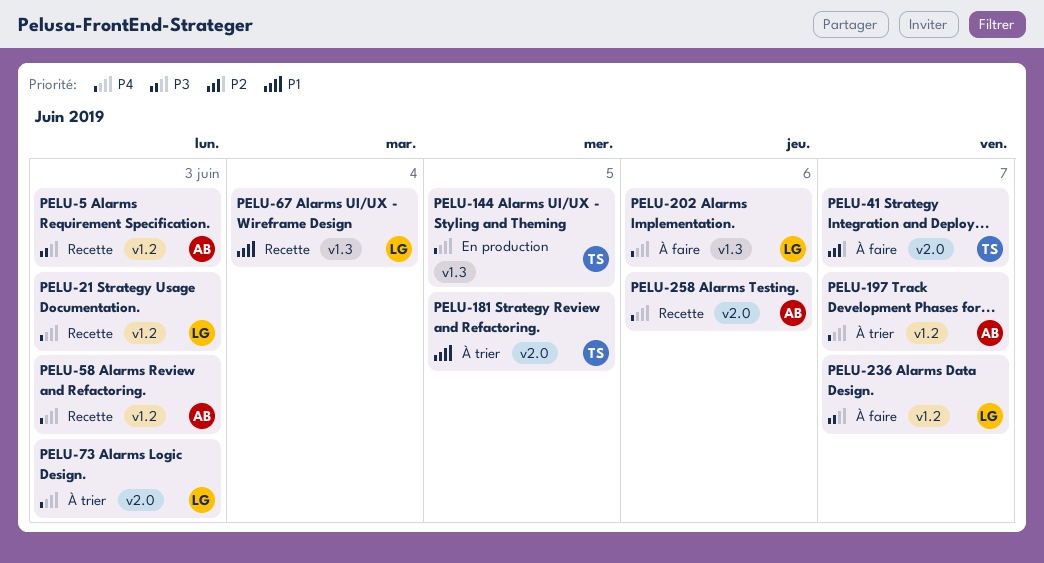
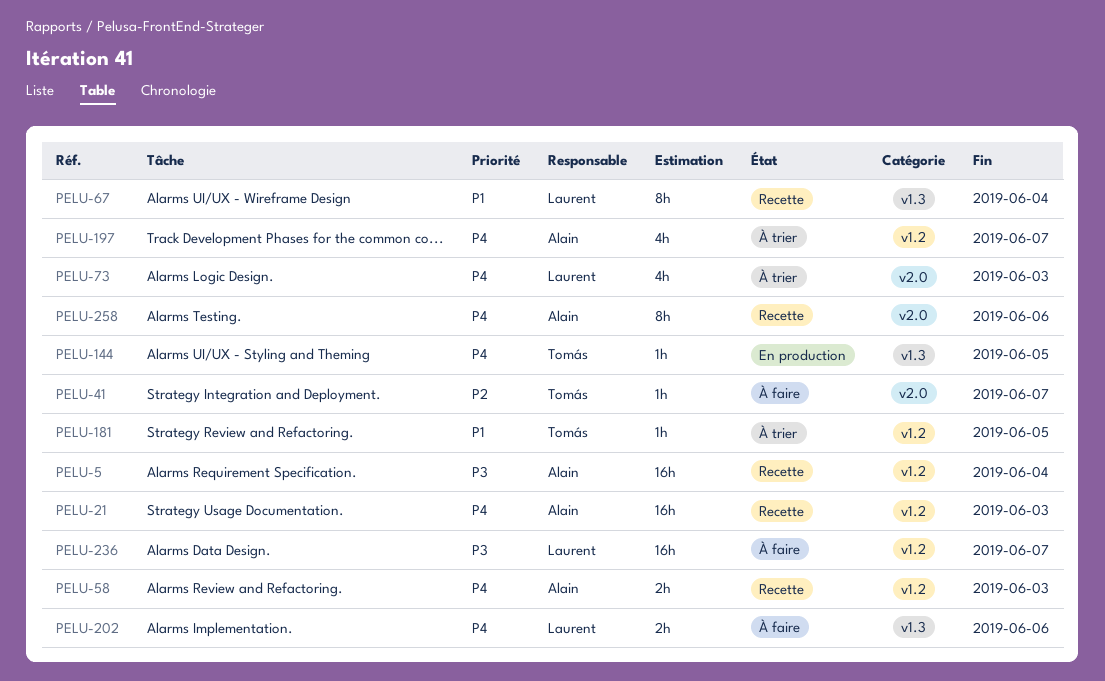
PELU-5, due: Jun 3 -> Jun 4
PELU-21, owner: Laurent -> Alain
PELU-181, label: v2.0 -> v1.2

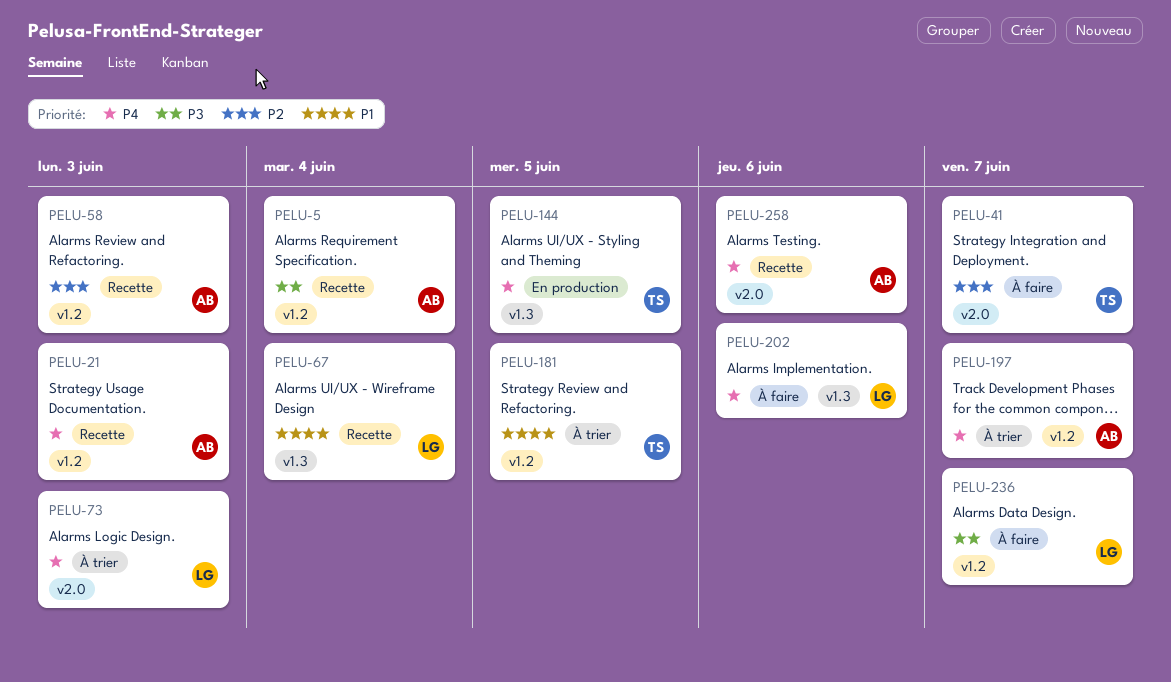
PELU-58, priority: P4 -> P2

